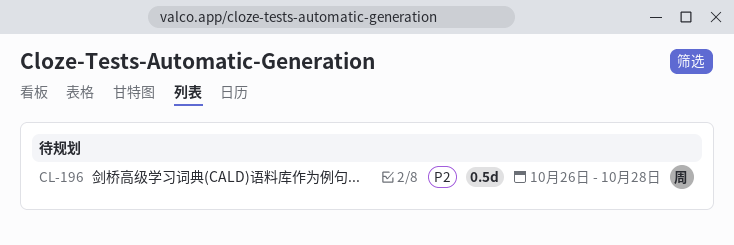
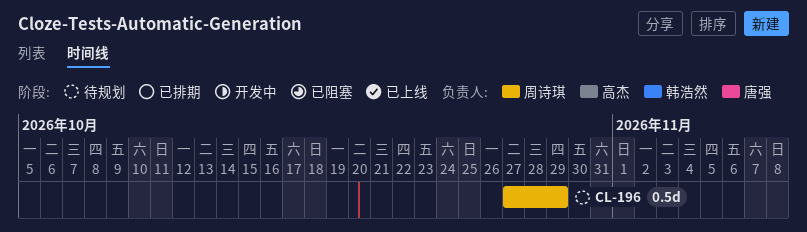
CL-196, start: Oct 26 -> Oct 27
CL-196, due: Oct 28 -> Oct 29

